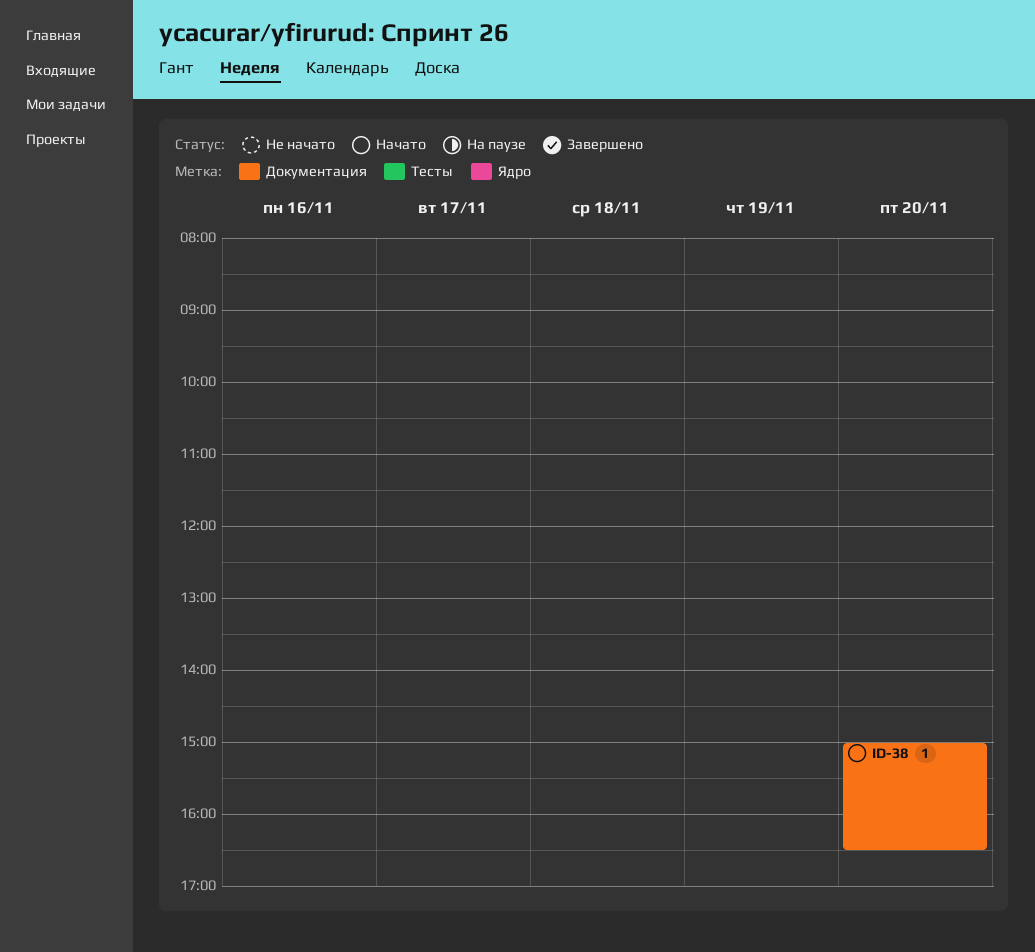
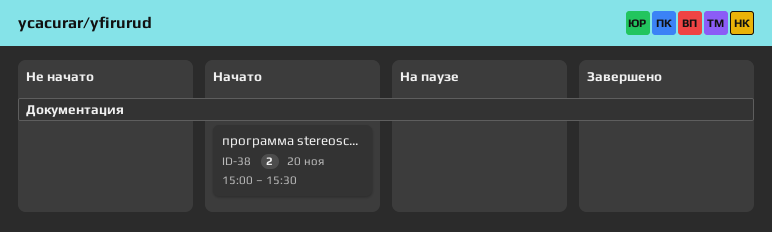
ID-38, estimate: 1 -> 2
ID-38, ends: 16:30 -> 15:30

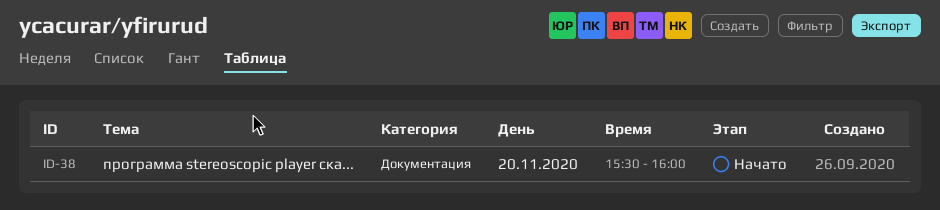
ID-38, begins: 15:00 -> 15:30
ID-38, ends: 15:30 -> 16:00

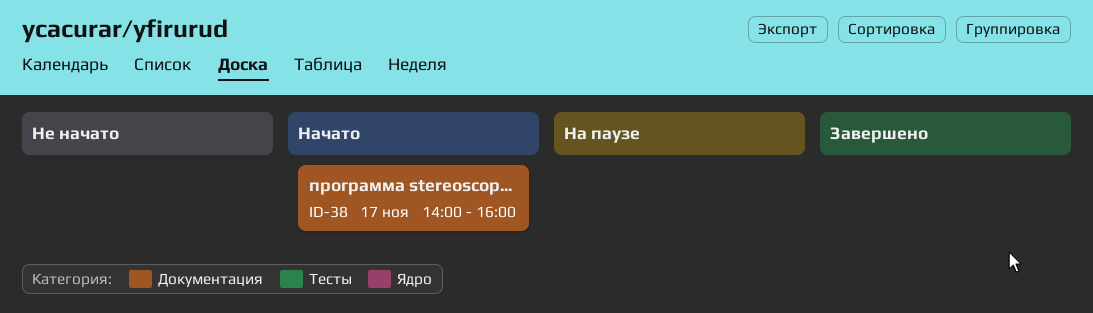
ID-38, day: Nov 20 -> Nov 17
ID-38, begins: 15:30 -> 14:00

